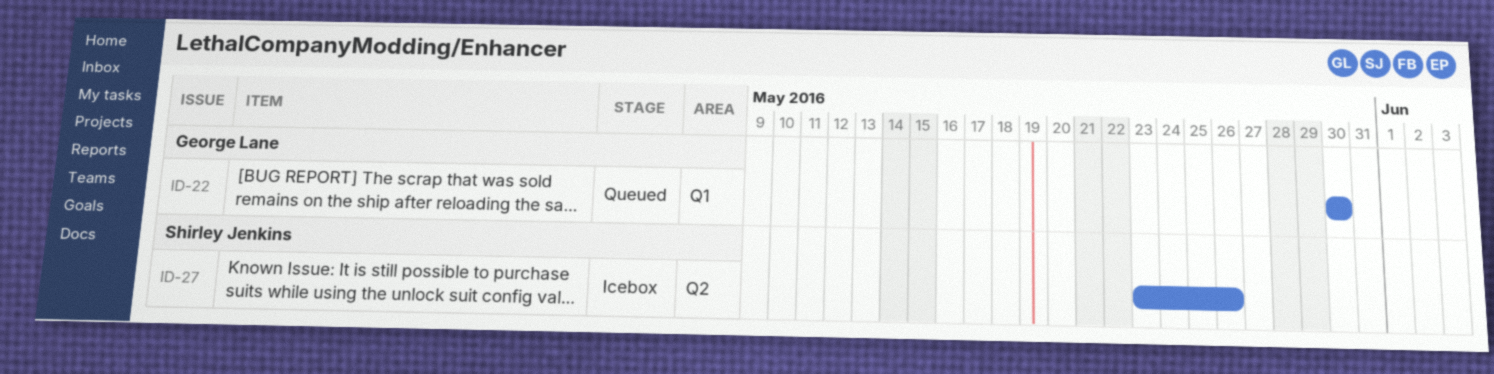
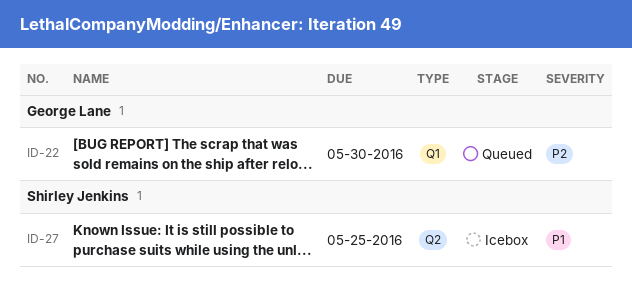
ID-27, due: May 26 -> May 25

